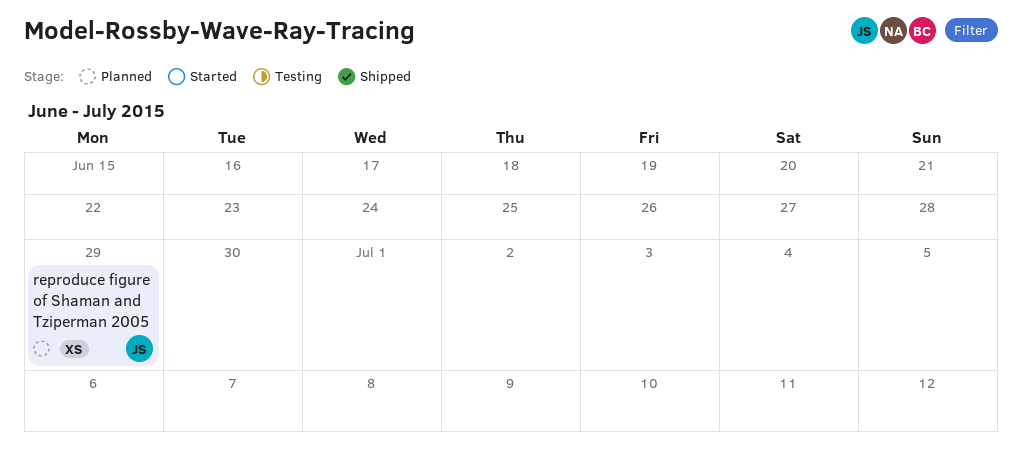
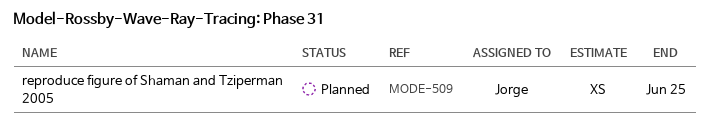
reproduce figure of Shaman and Tziperman 2005, due: Jun 29 -> Jun 25

